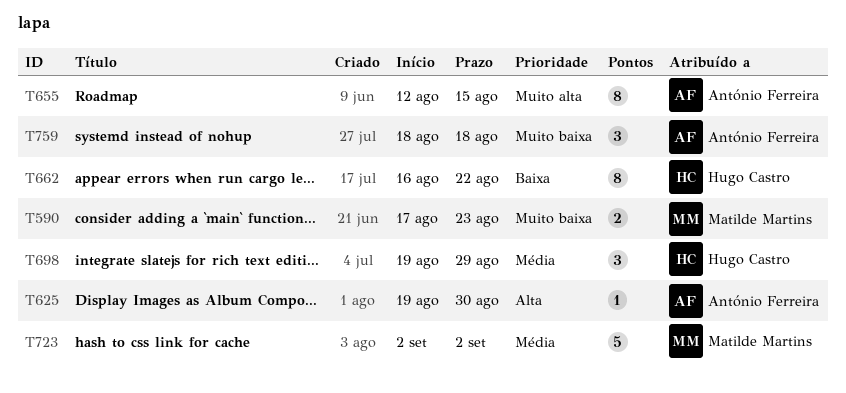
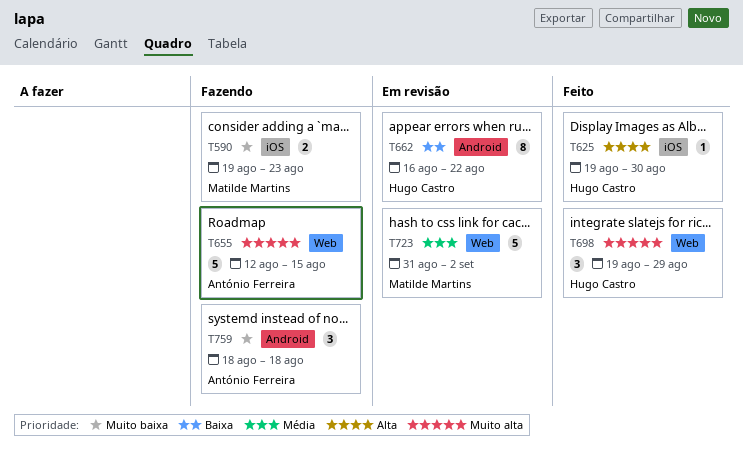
T590, start: Aug 17 -> Aug 19
T625, owner: António Ferreira -> Hugo Castro
T655, estimate: 8 -> 5
T698, priority: Média -> Muito alta
T723, start: Sep 2 -> Aug 31

